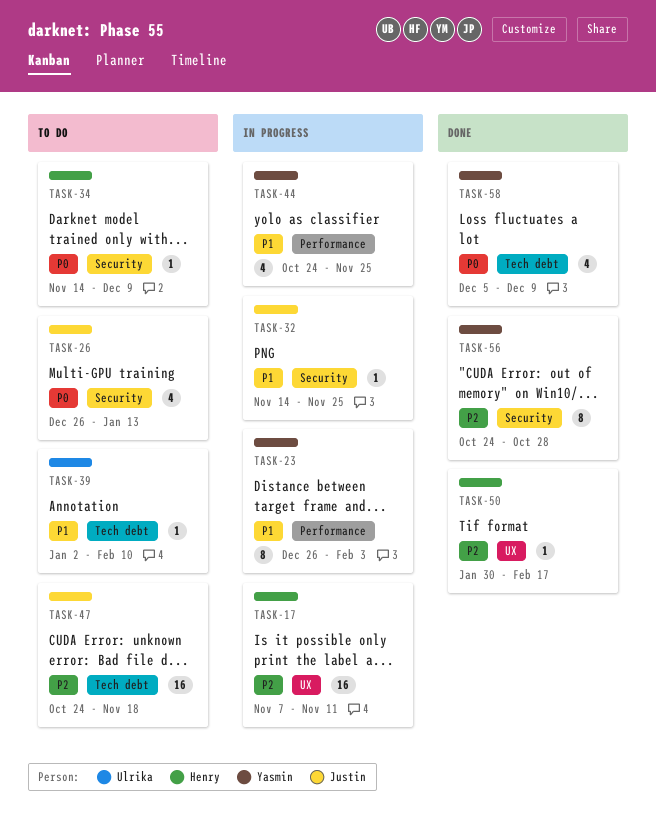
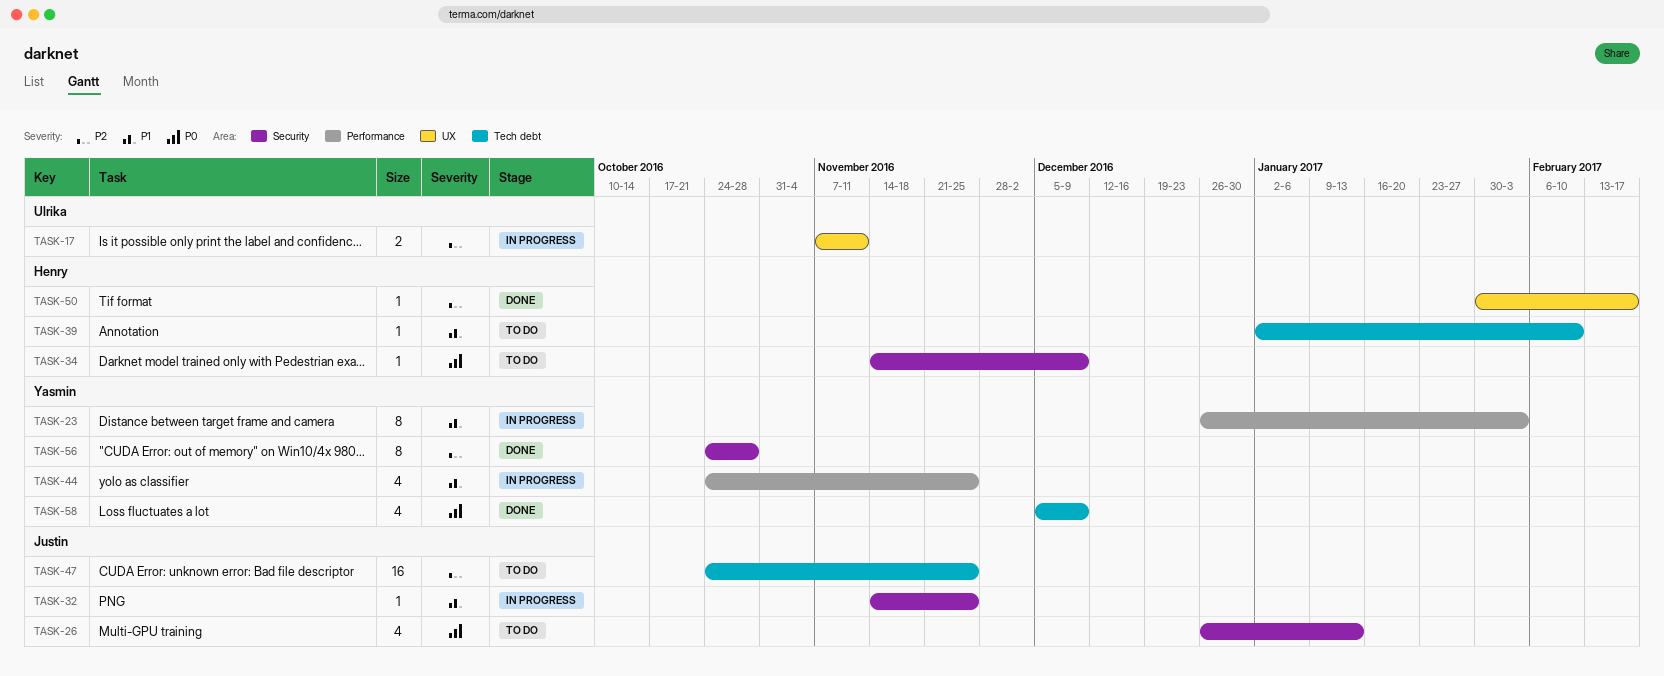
TASK-17, owner: Henry -> Ulrika
TASK-17, estimate: 16 -> 2
TASK-39, owner: Ulrika -> Henry
TASK-47, due: Nov 18 -> Nov 25

